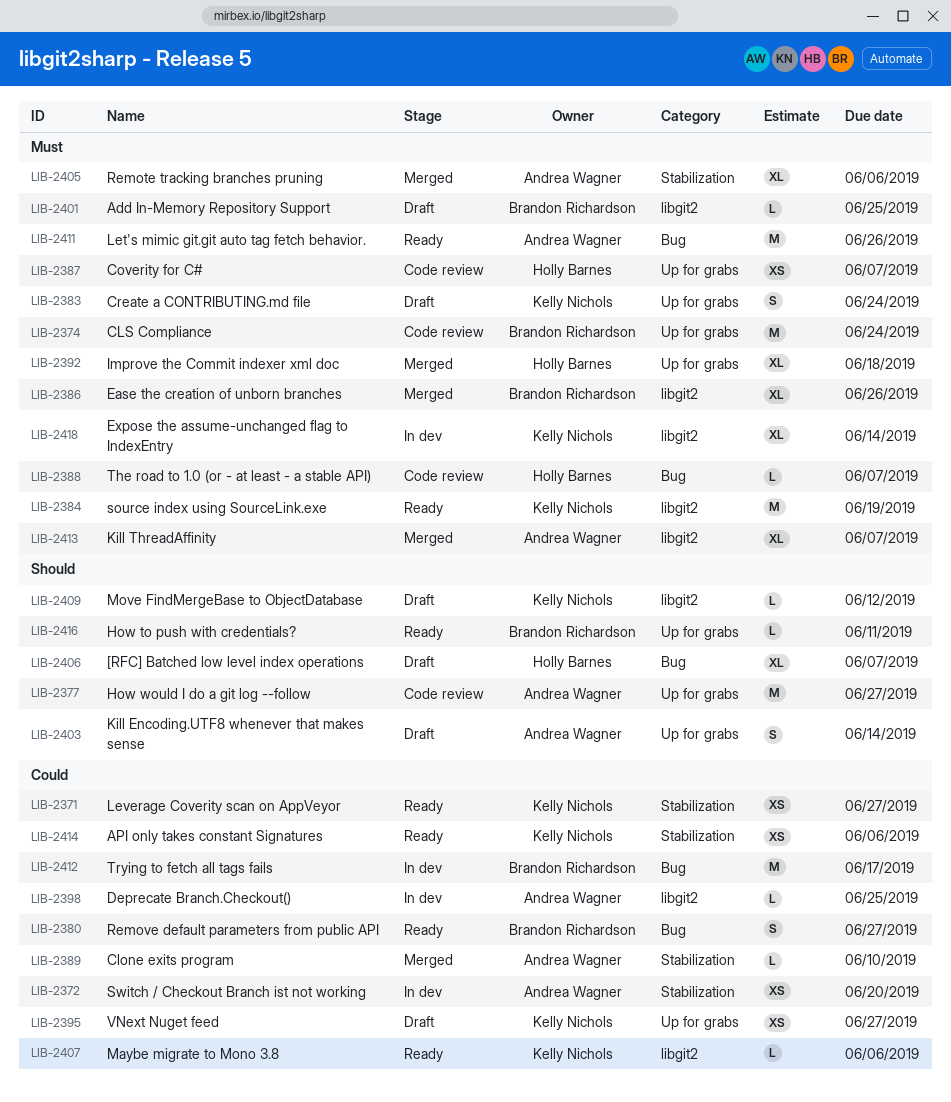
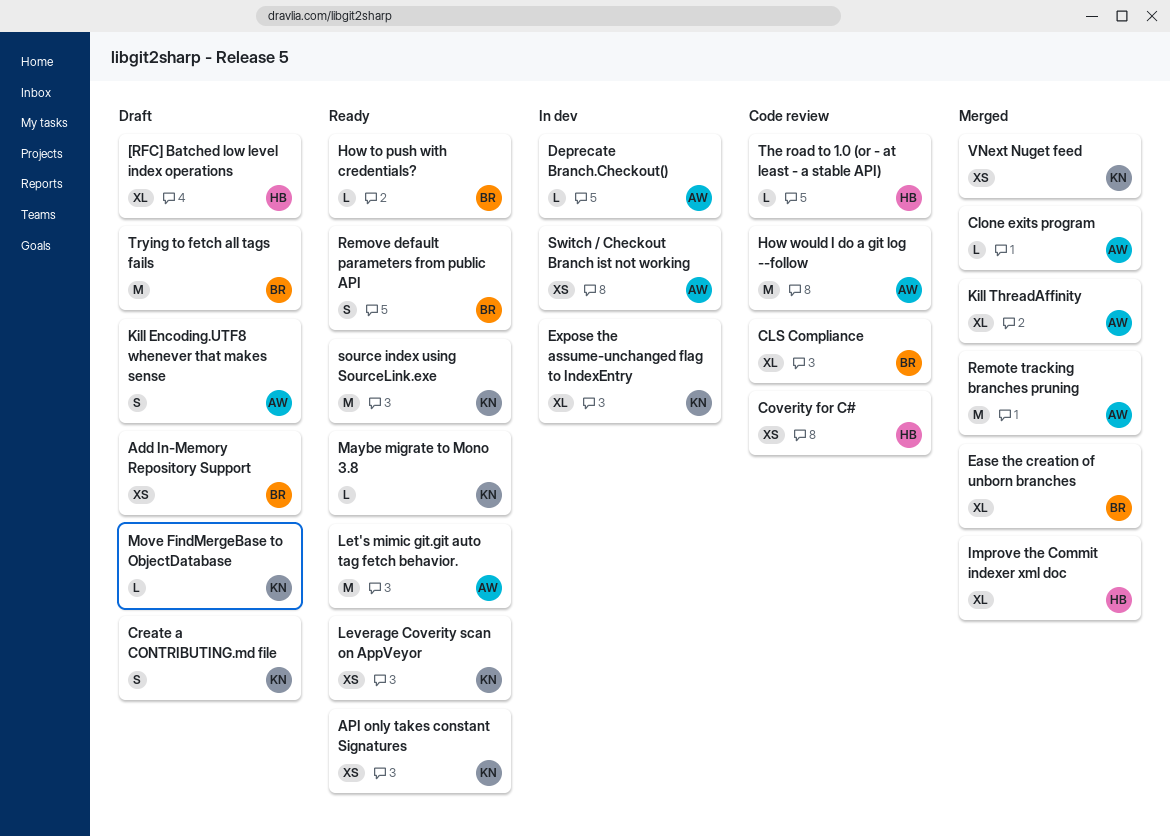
Add In-Memory Repository Support, estimate: L -> XS
CLS Compliance, estimate: M -> XL
Remote tracking branches pruning, estimate: XL -> M
Trying to fetch all tags fails, status: In dev -> Draft
VNext Nuget feed, status: Draft -> Merged

